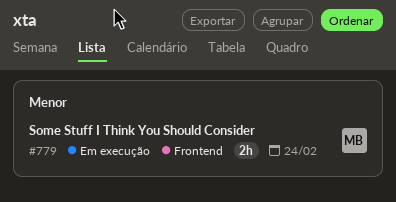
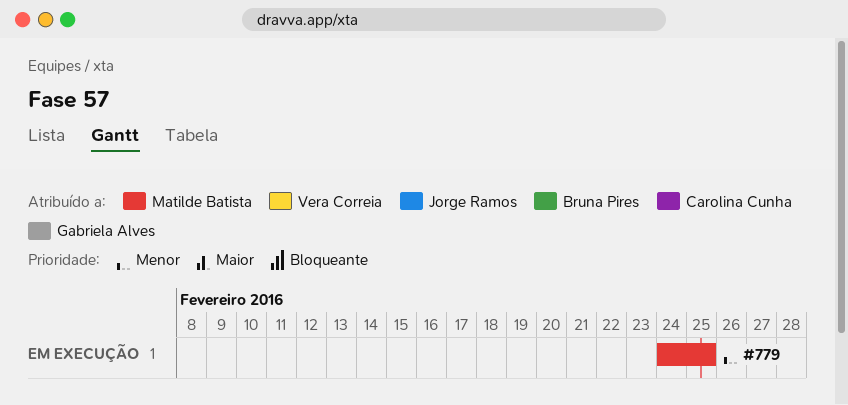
#779, due: Feb 24 -> Feb 25

